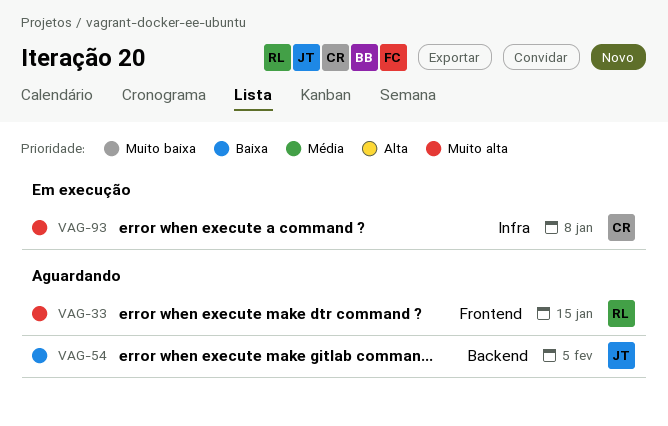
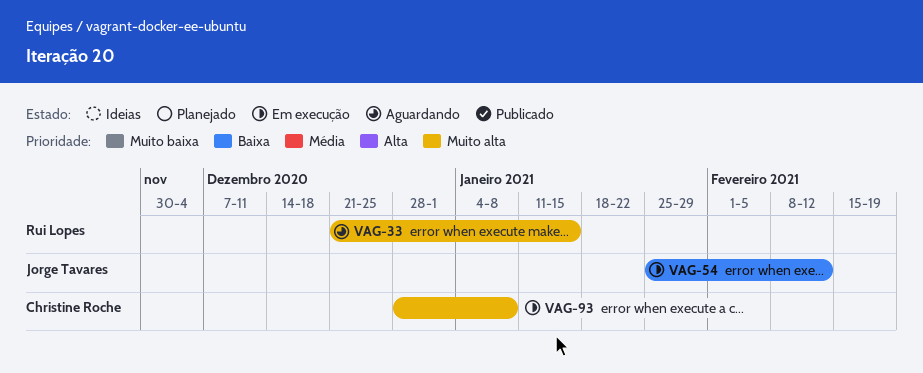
VAG-54, status: Aguardando -> Em execução
VAG-54, due: Feb 5 -> Feb 12

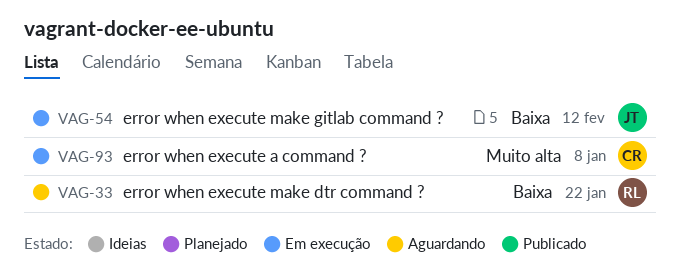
VAG-33, priority: Muito alta -> Baixa
VAG-33, due: Jan 15 -> Jan 22

